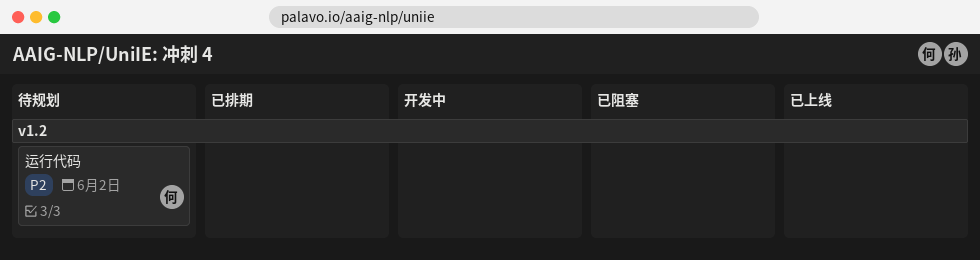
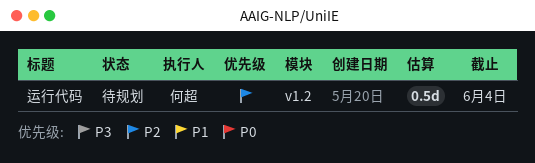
运行代码, due: Jun 2 -> Jun 4

